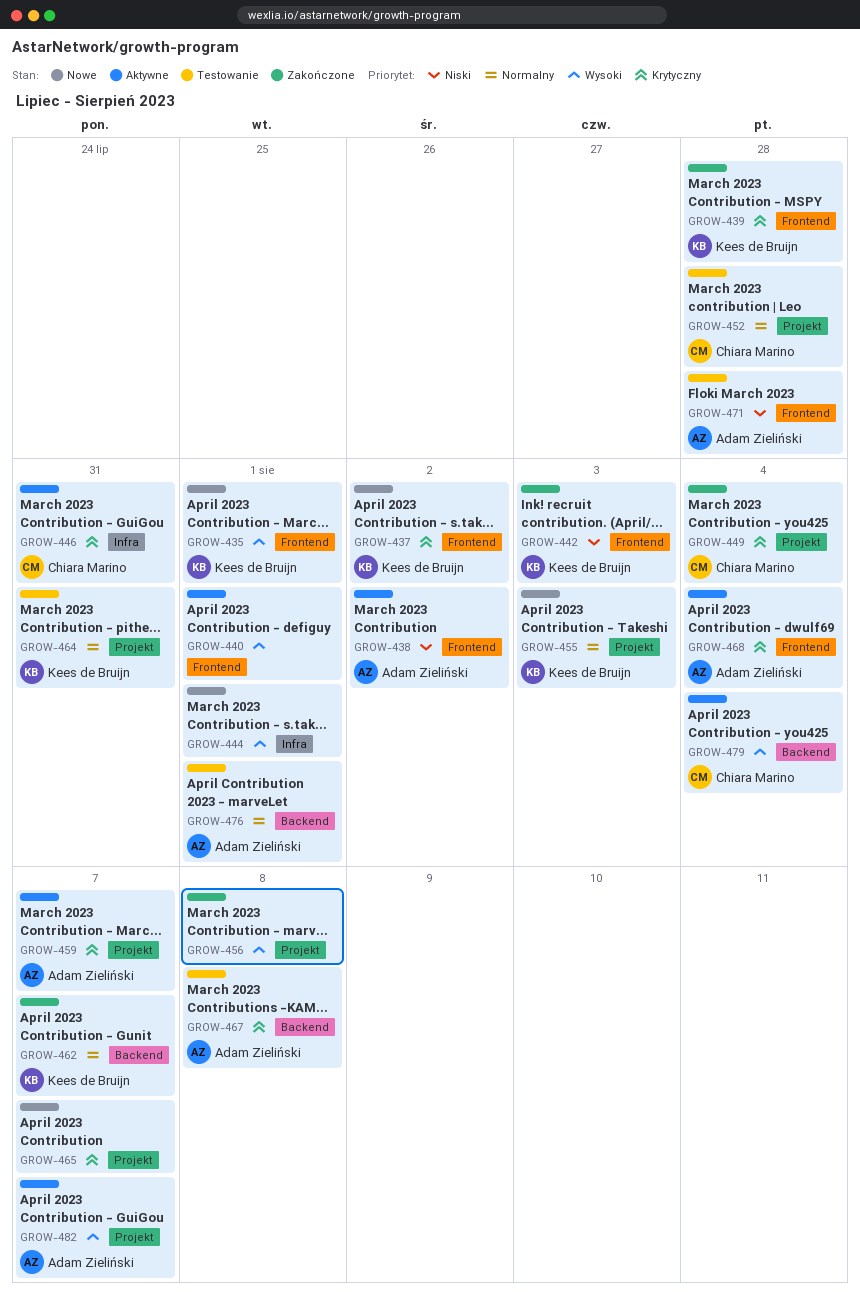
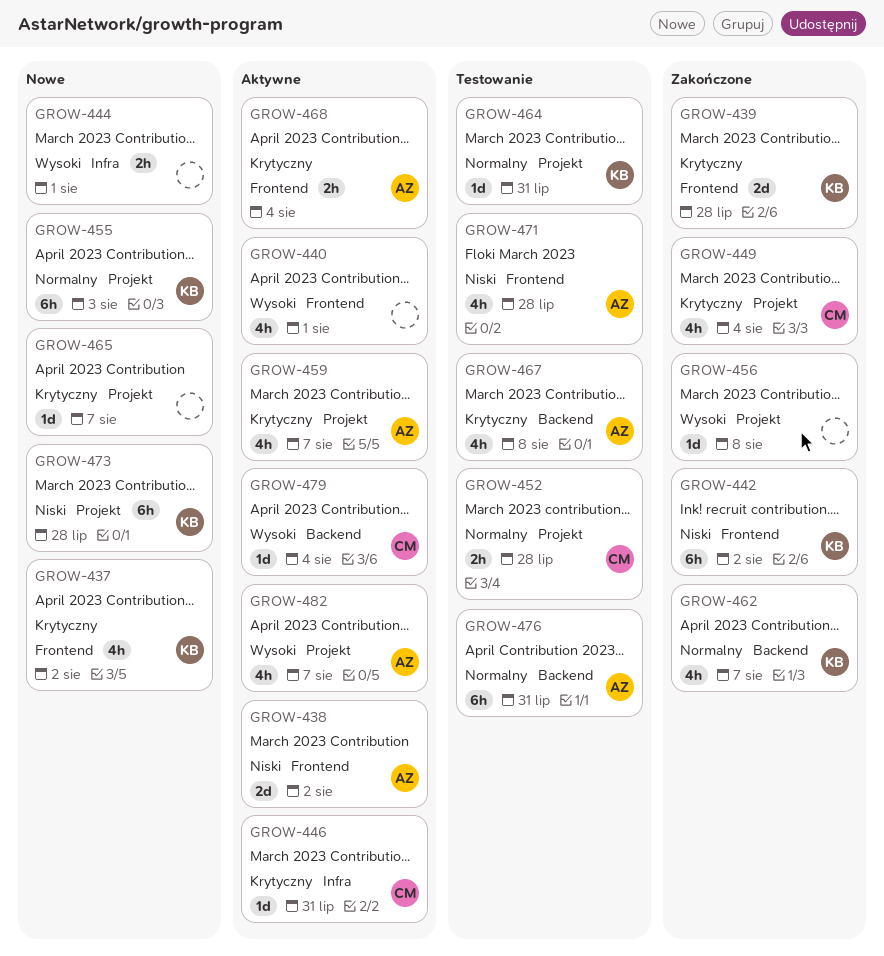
GROW-435: present -> none
GROW-442, due: Aug 3 -> Aug 2
GROW-473: none -> present
GROW-476, due: Aug 1 -> Jul 31

